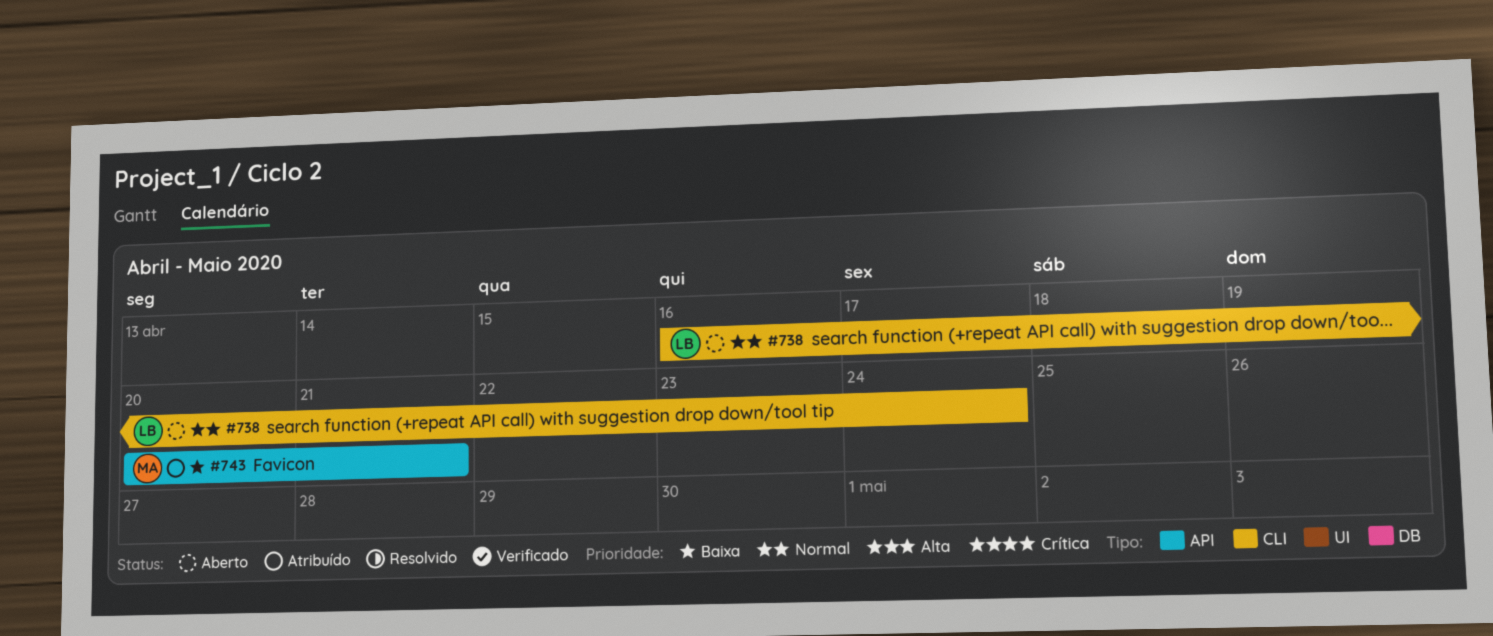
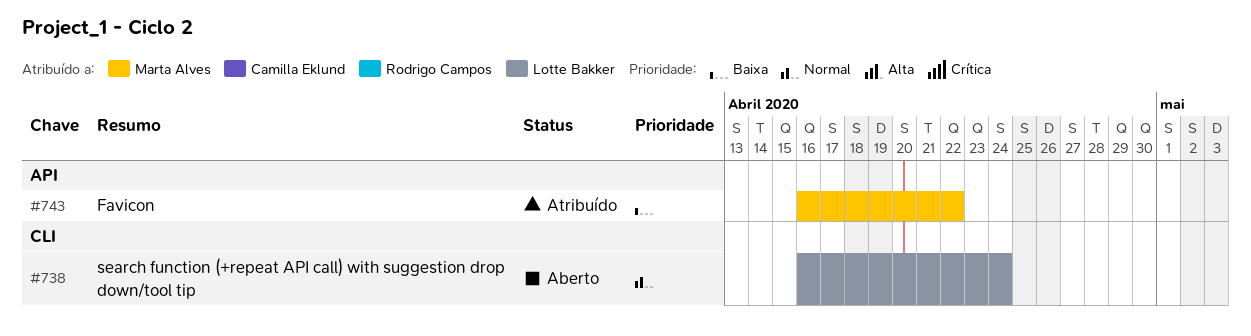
#743, start: Apr 20 -> Apr 16
#743, due: Apr 21 -> Apr 22

